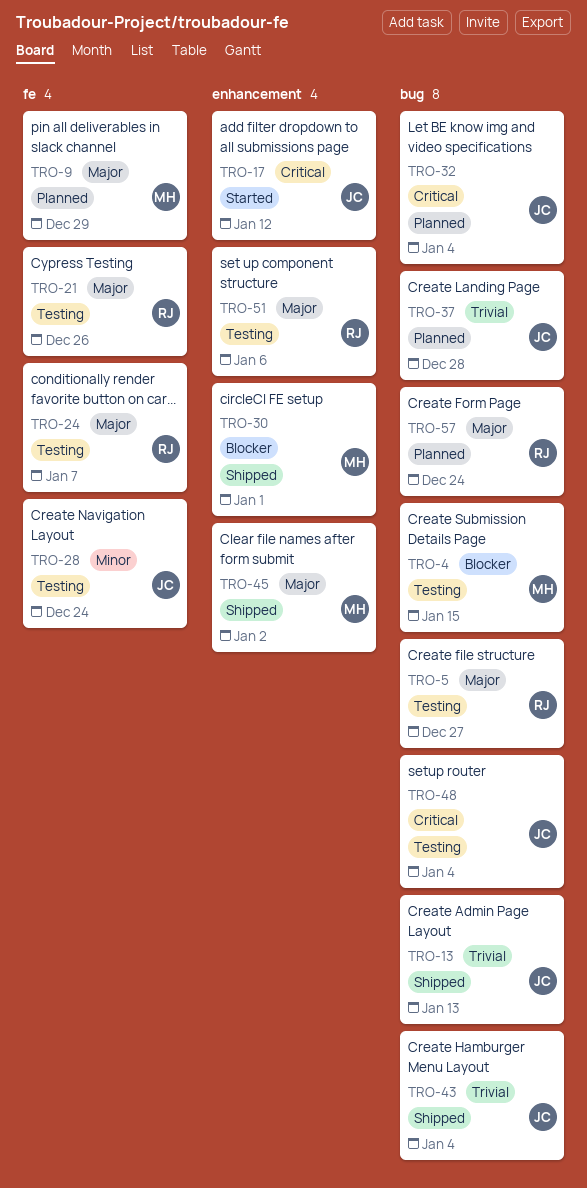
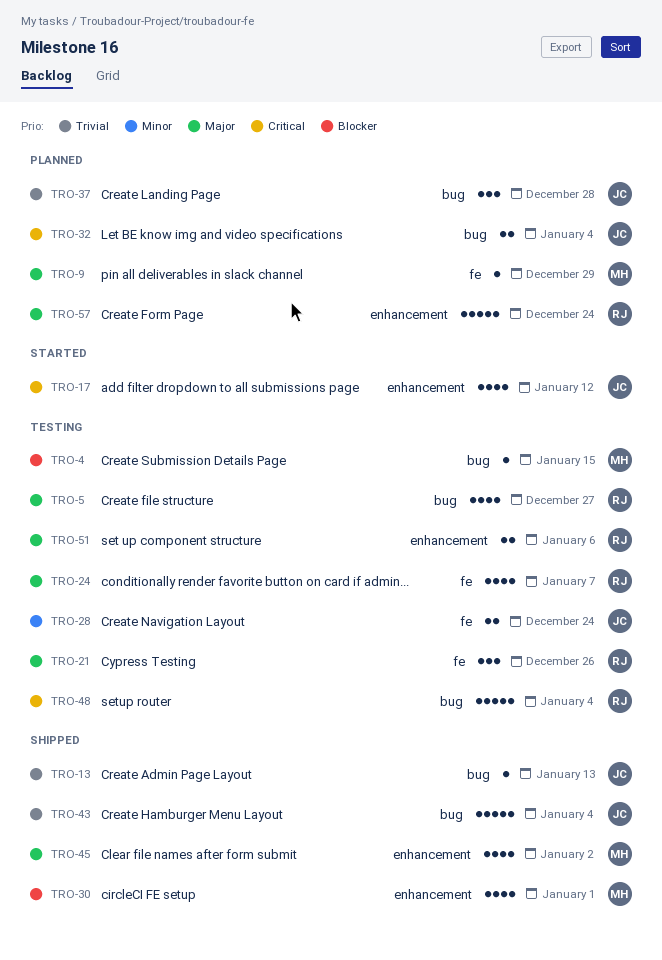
TRO-48, owner: JC -> RJ
TRO-57, label: bug -> enhancement

